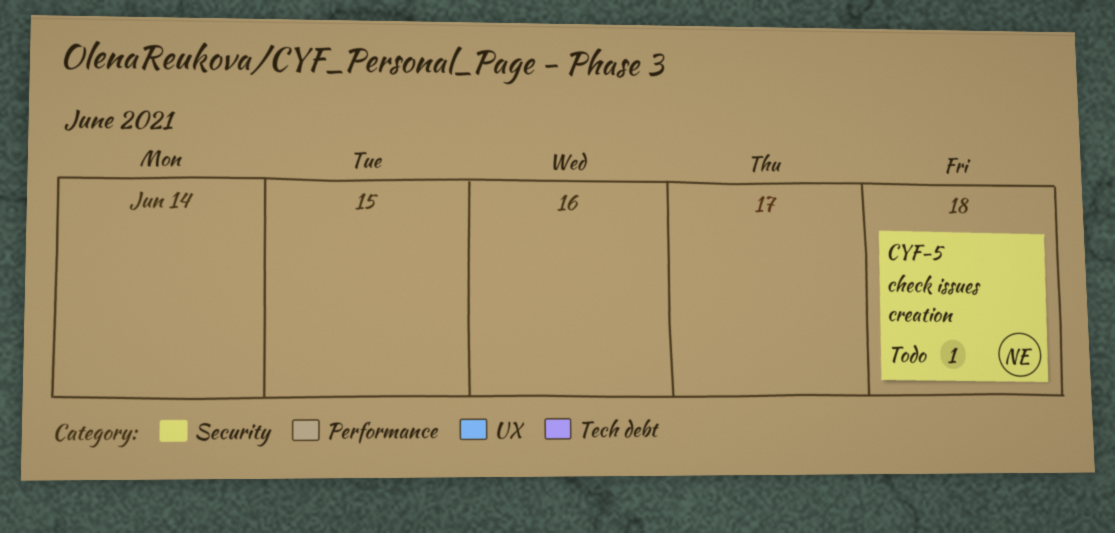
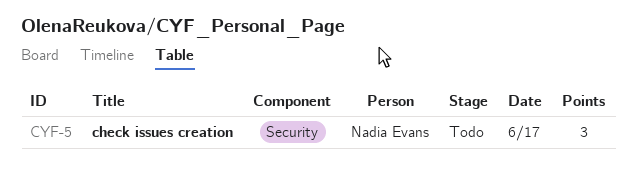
CYF-5, estimate: 1 -> 3
CYF-5, day: Jun 18 -> Jun 17

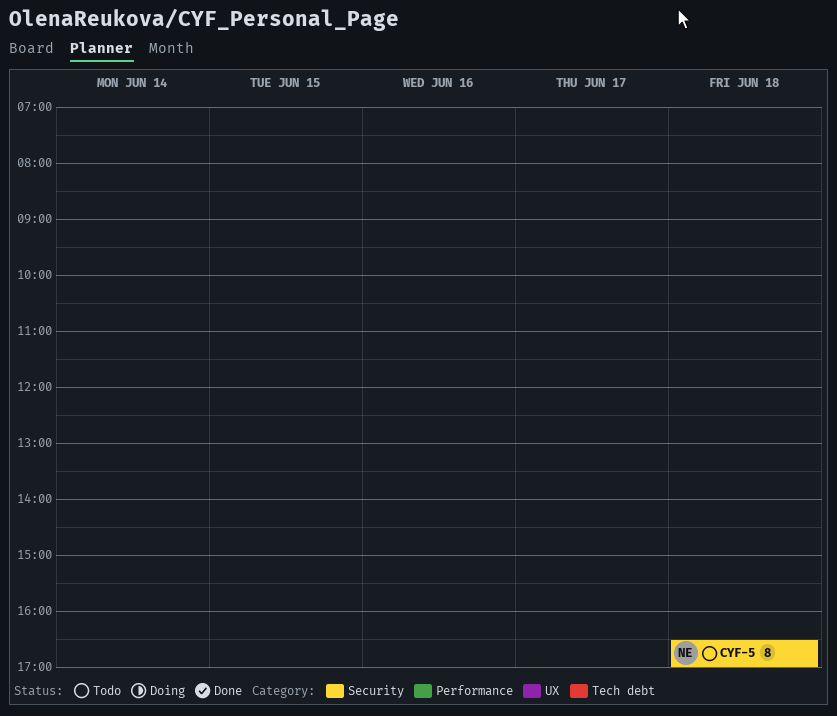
CYF-5, estimate: 3 -> 8
CYF-5, day: Jun 17 -> Jun 18

